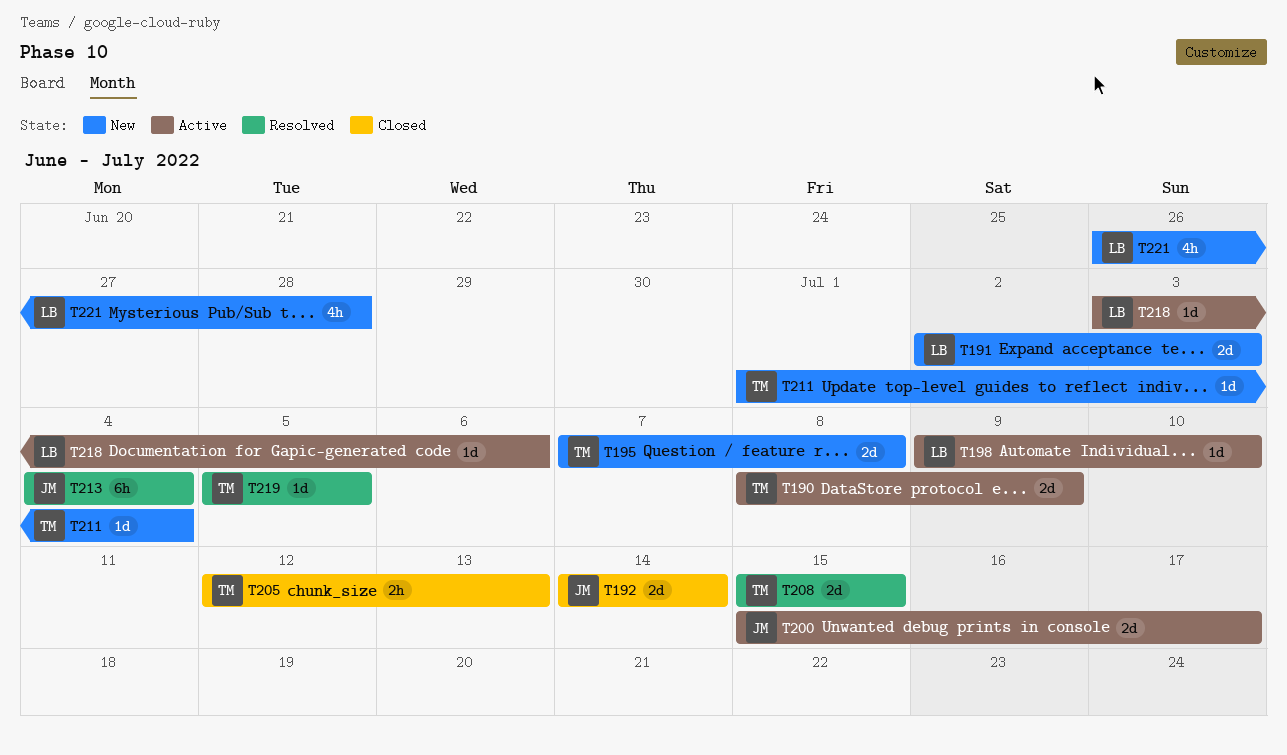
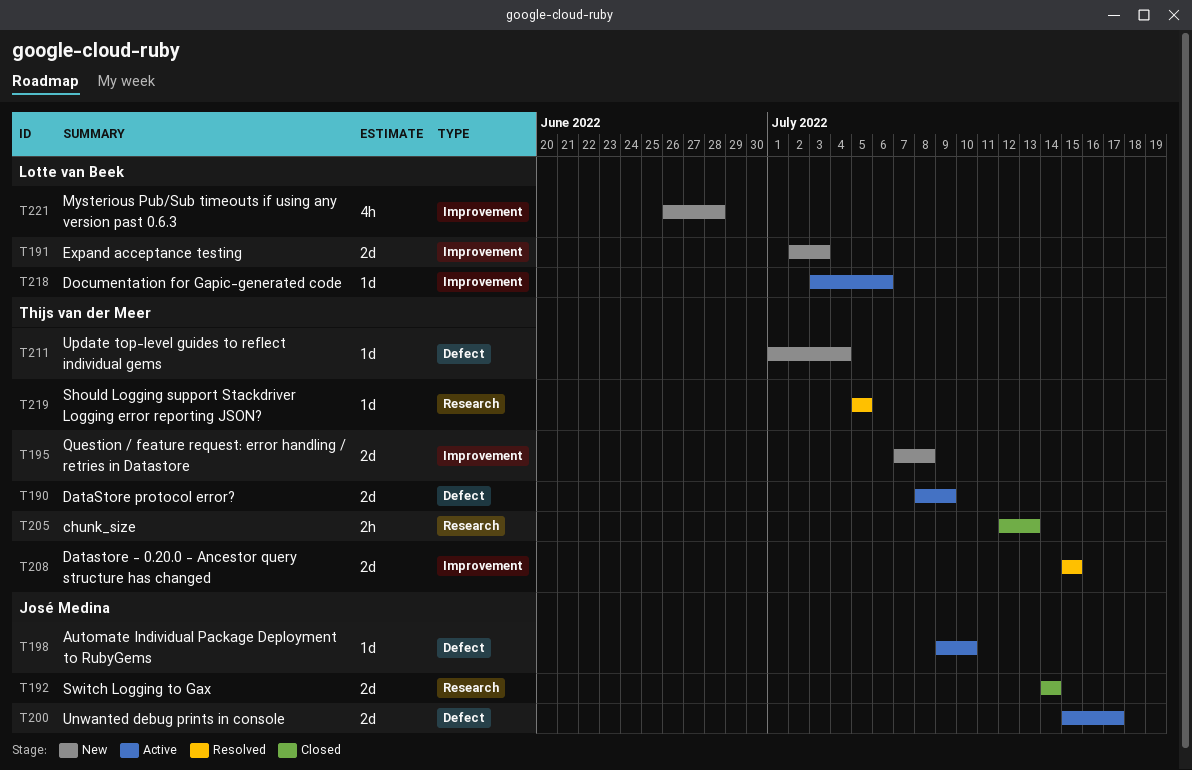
T198, owner: Lotte van Beek -> José Medina
T213: present -> none

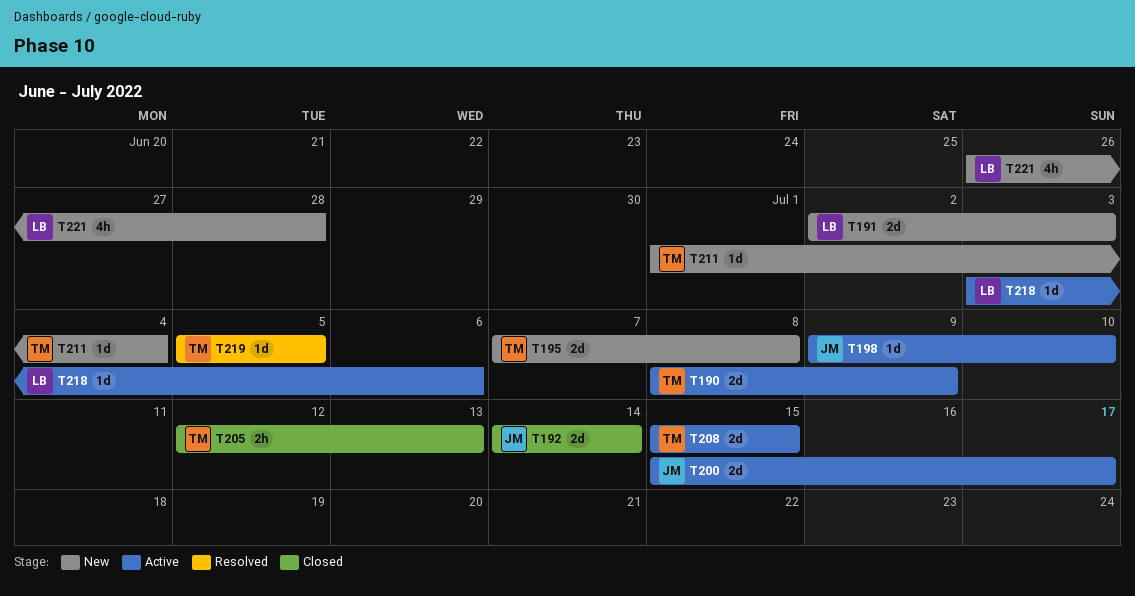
T208, status: Resolved -> Active

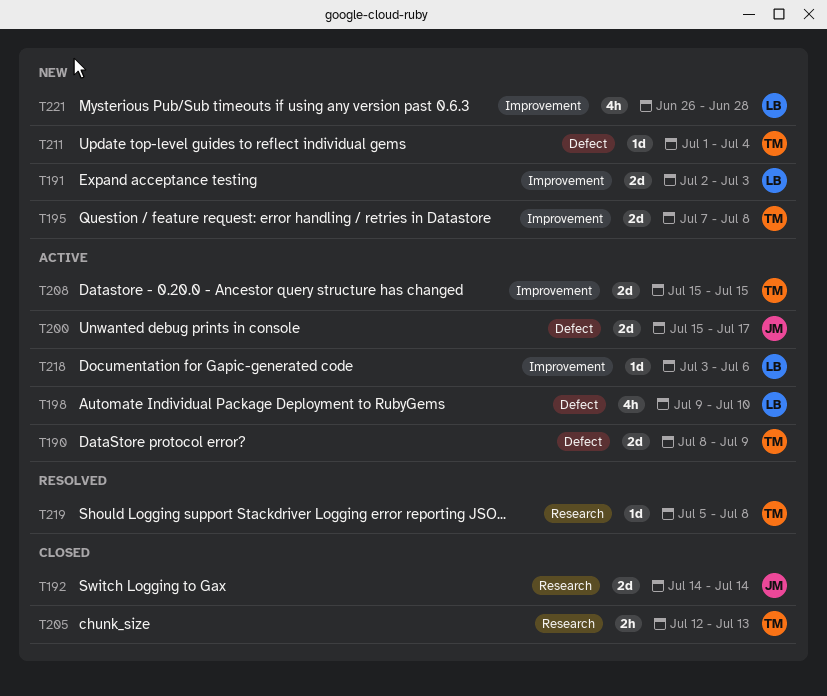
T198, owner: JM -> LB
T198, estimate: 1d -> 4h
T219, due: Jul 5 -> Jul 8

